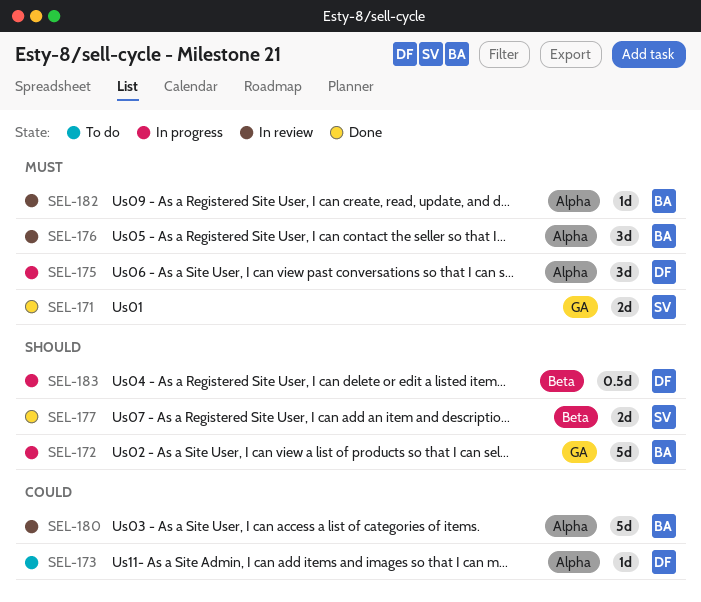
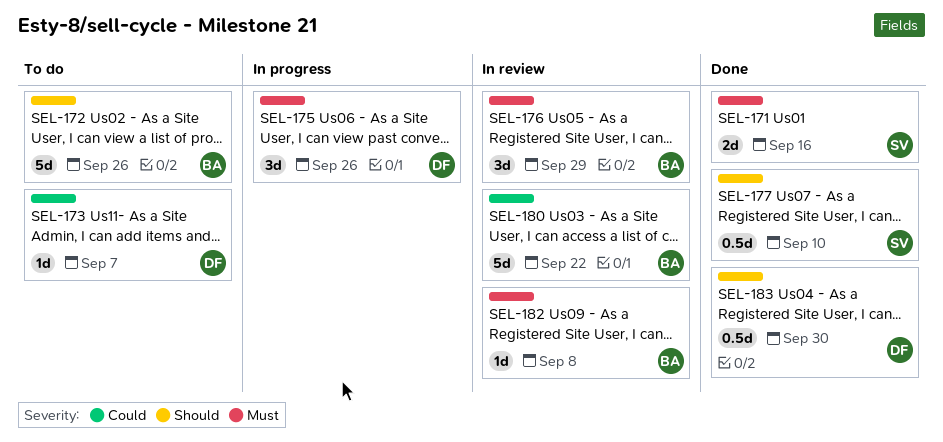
SEL-172, status: In progress -> To do
SEL-177, estimate: 2d -> 0.5d
SEL-183, status: In progress -> Done

